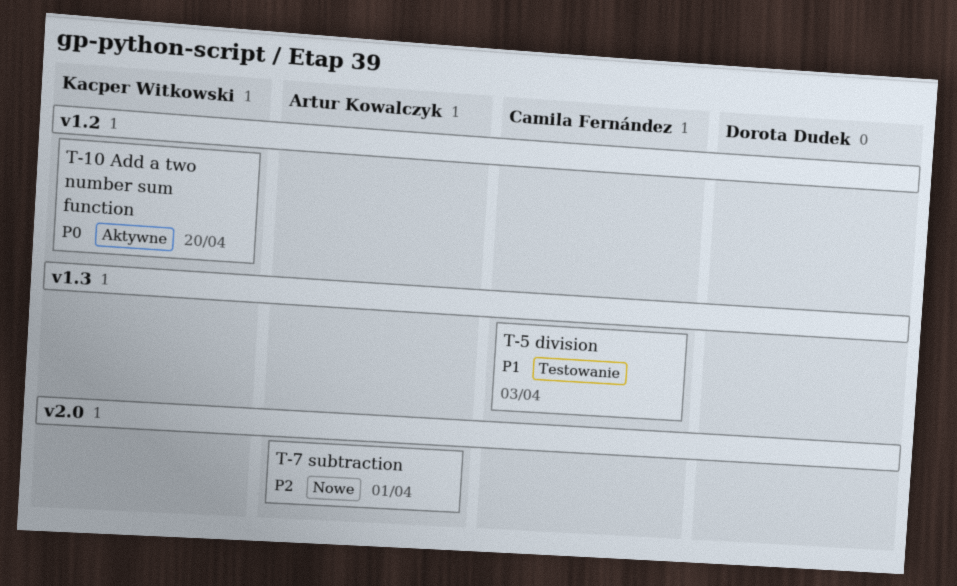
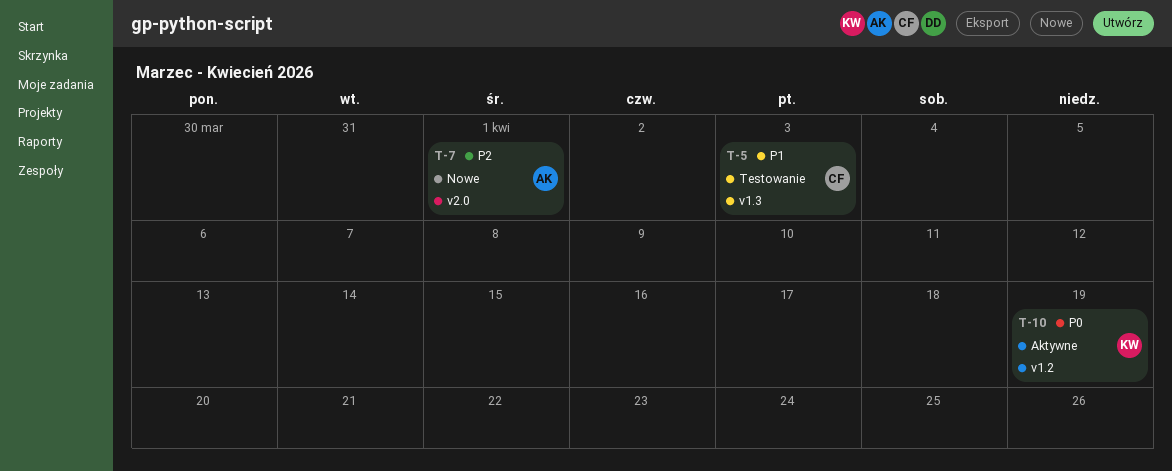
T-10, due: Apr 20 -> Apr 19

